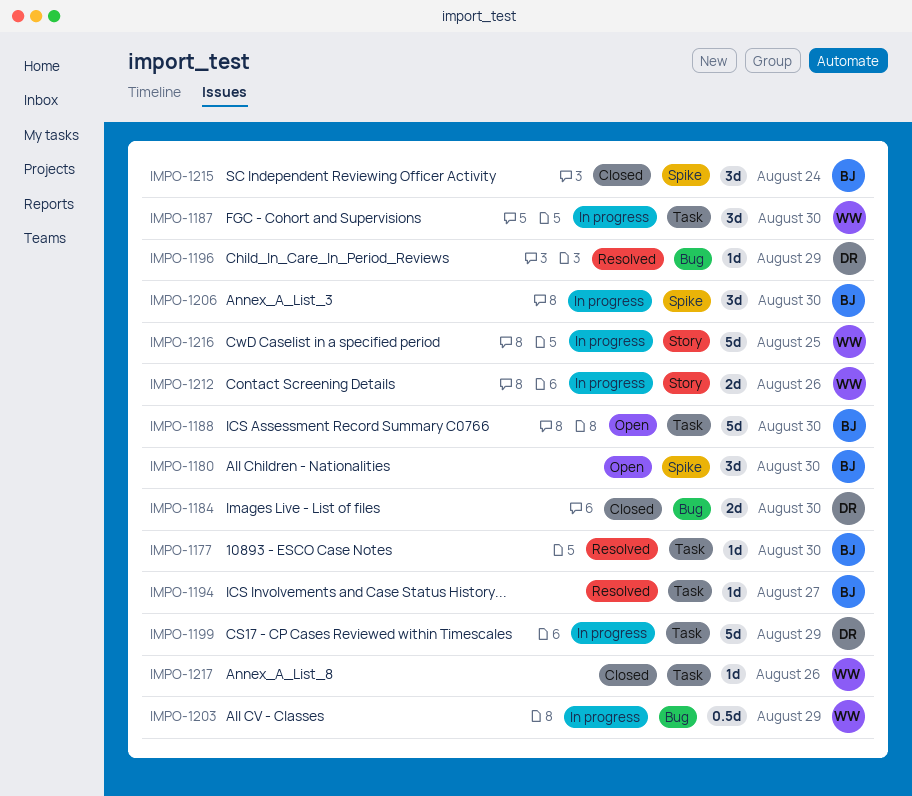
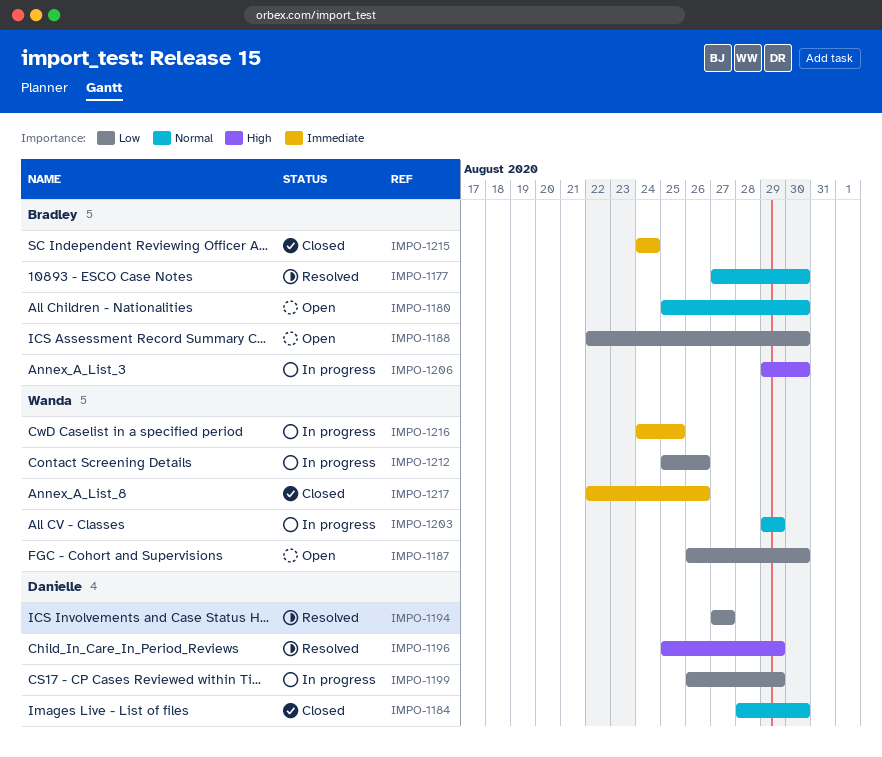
IMPO-1187, status: In progress -> Open
IMPO-1194, owner: Bradley -> Danielle

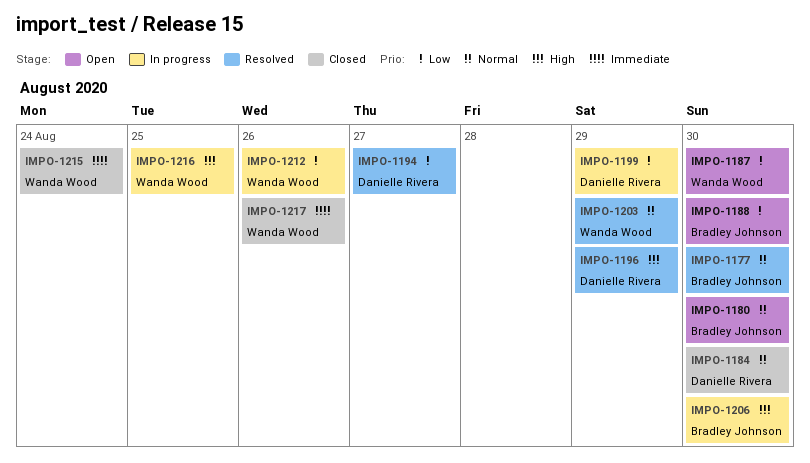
IMPO-1203, status: In progress -> Resolved
IMPO-1215, owner: Bradley Johnson -> Wanda Wood
IMPO-1216, priority: Immediate -> High

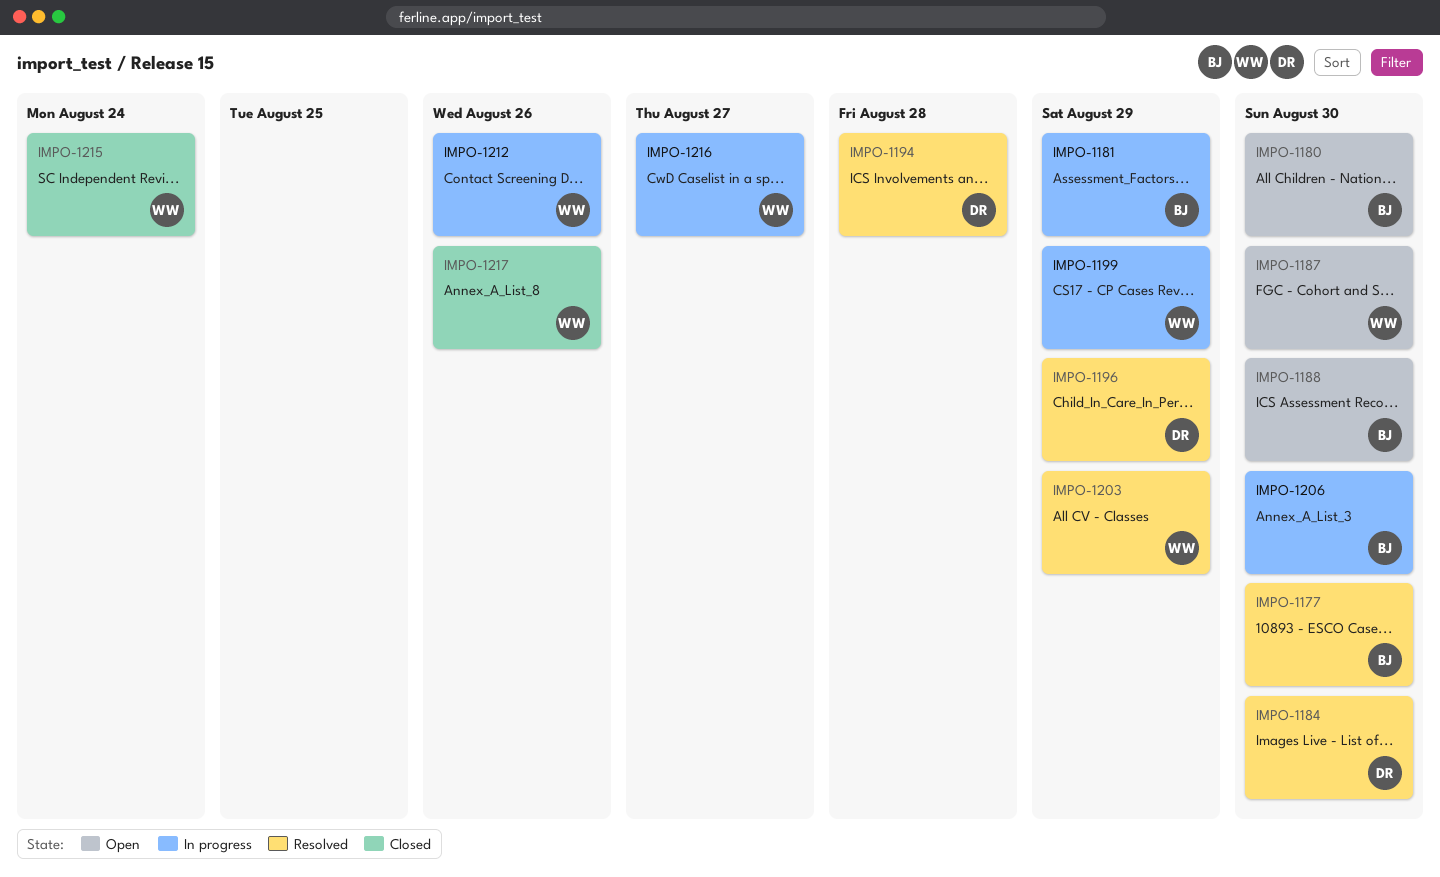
IMPO-1181: none -> present
IMPO-1184, status: Closed -> Resolved
IMPO-1194, due: Aug 27 -> Aug 28
IMPO-1199, owner: Danielle Rivera -> Wanda Wood
IMPO-1216, due: Aug 25 -> Aug 27

